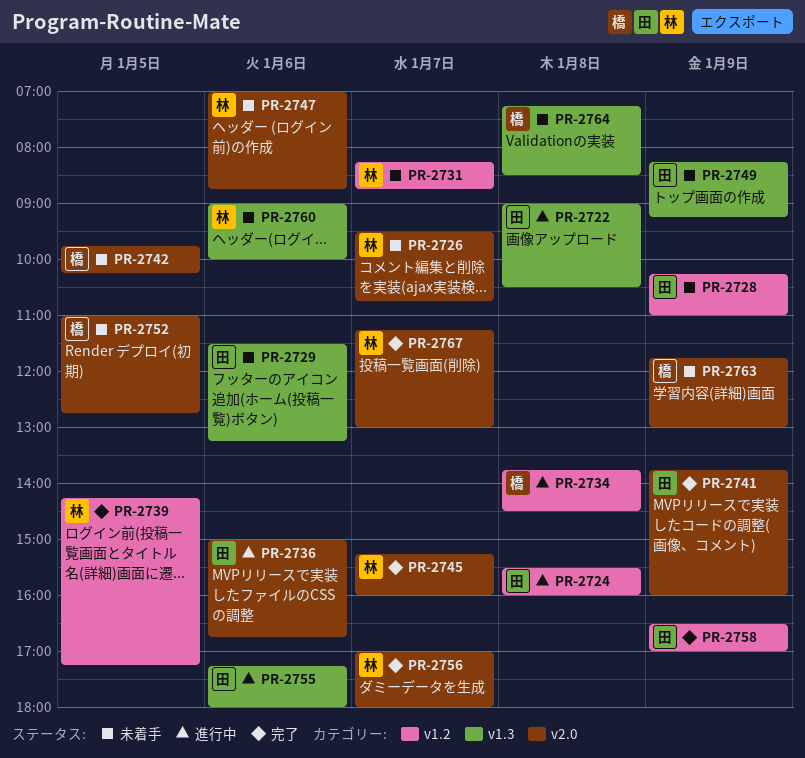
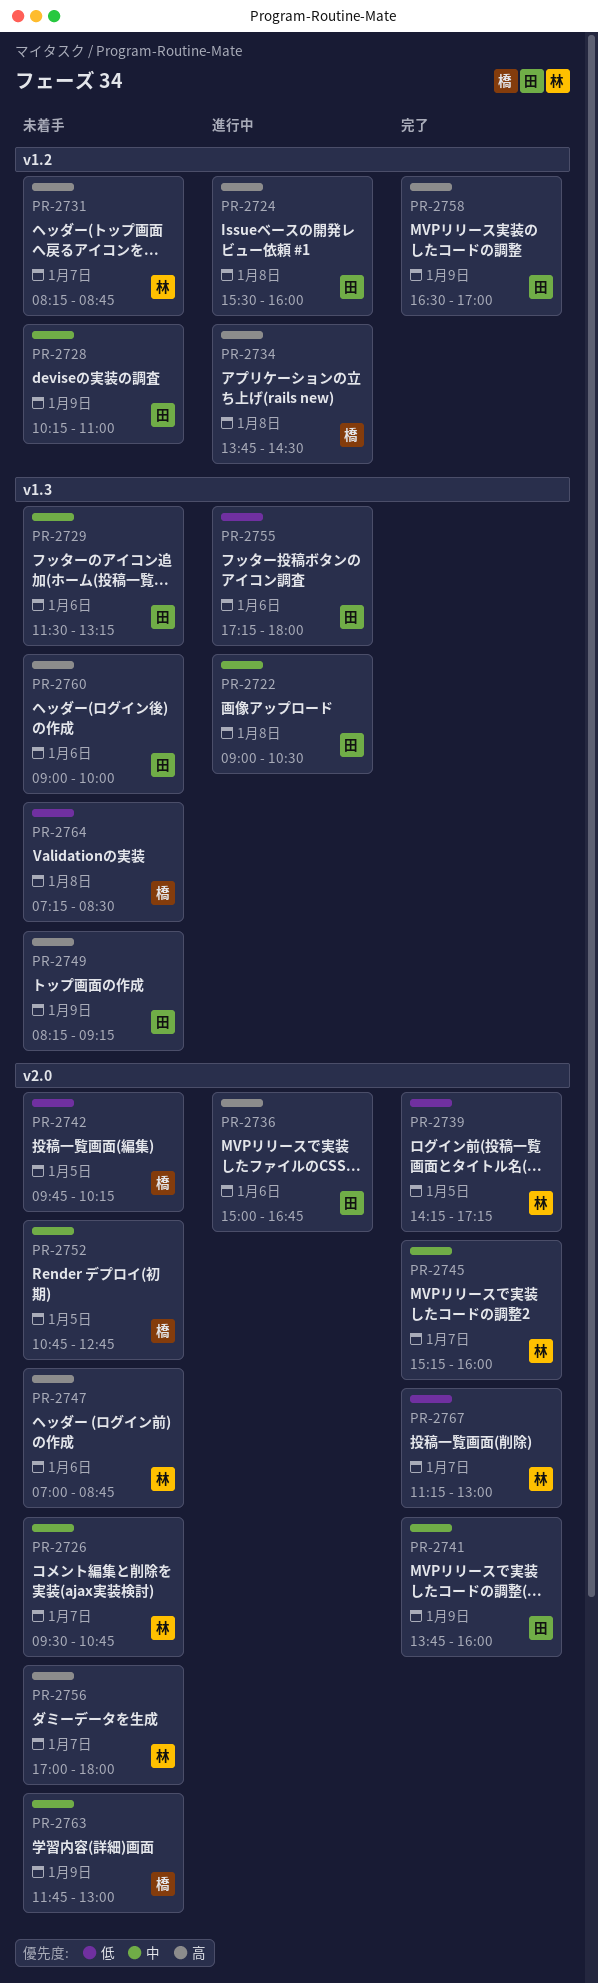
PR-2739, label: v1.2 -> v2.0
PR-2752, begins: 11:00 -> 10:45
PR-2756, status: 完了 -> 未着手
PR-2760, owner: 林 -> 田

